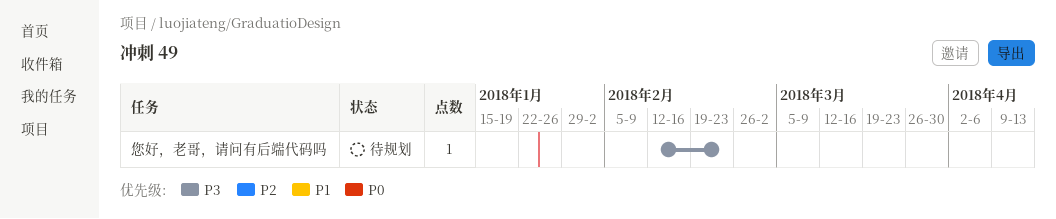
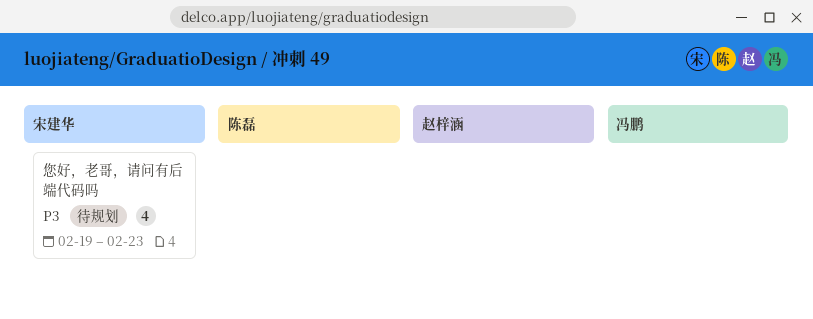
您好，老哥，请问有后端代码吗, estimate: 1 -> 4
您好，老哥，请问有后端代码吗, start: Feb 12 -> Feb 19

